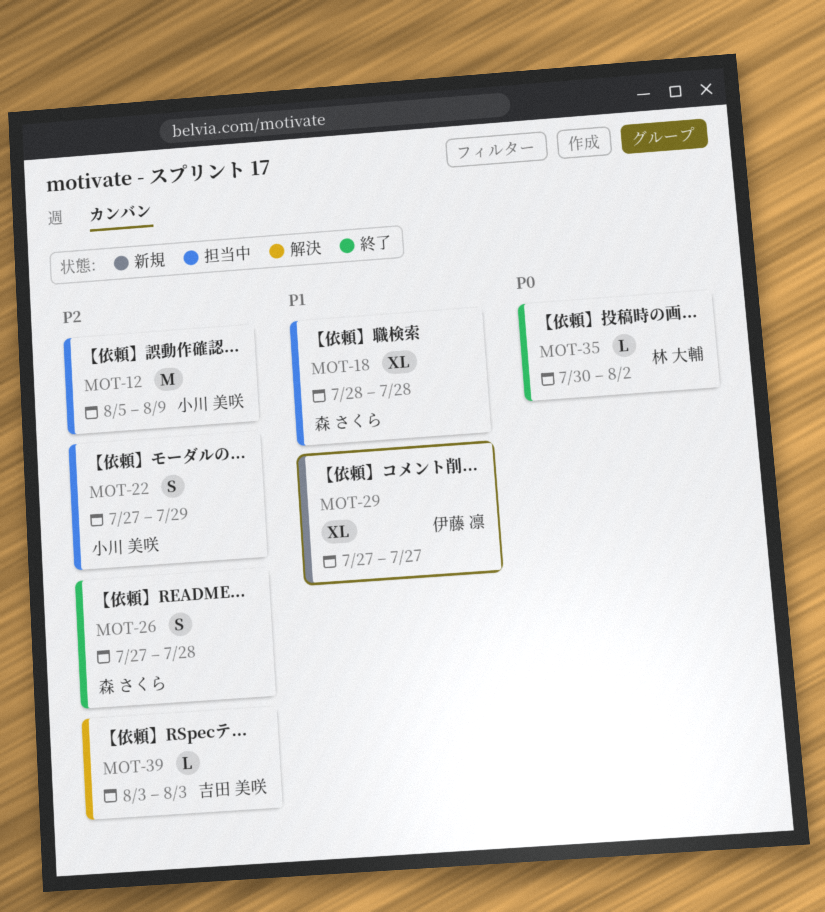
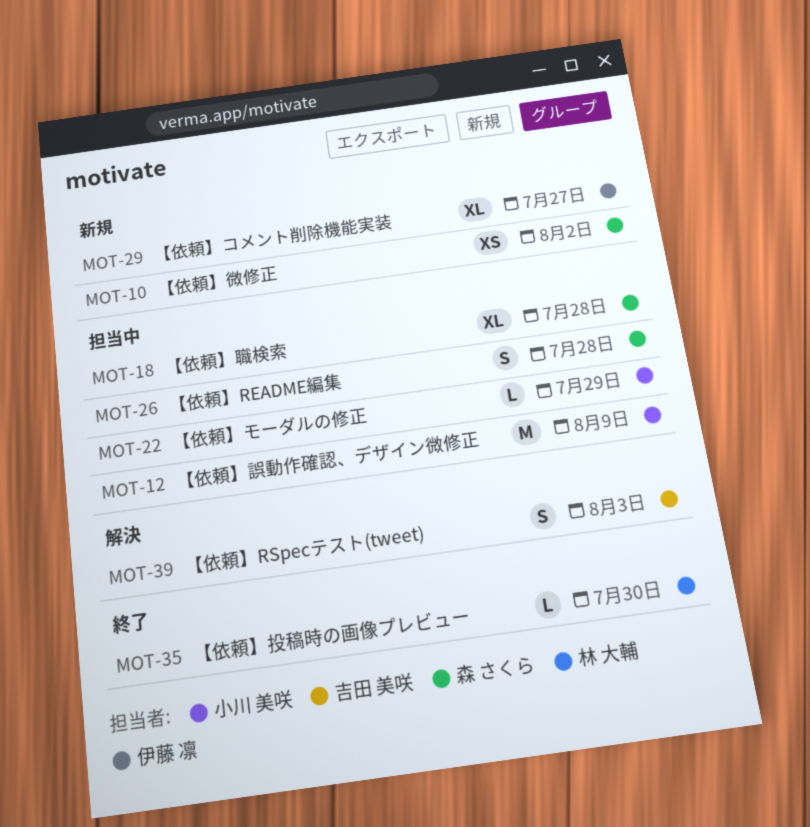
MOT-10: none -> present
MOT-22, estimate: S -> L
MOT-26, status: 終了 -> 担当中
MOT-35, due: Aug 2 -> Jul 30
MOT-39, estimate: L -> S

